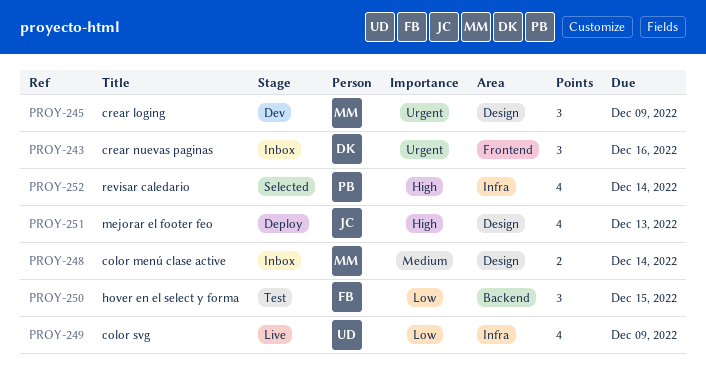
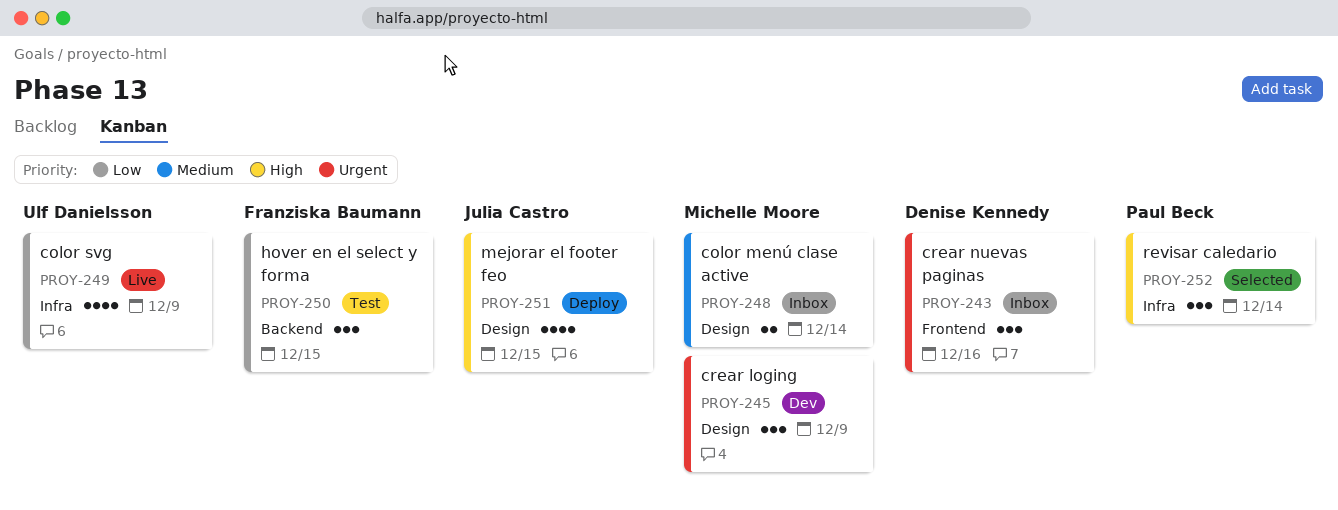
PROY-251, due: Dec 13 -> Dec 15
PROY-252, estimate: 4 -> 3

